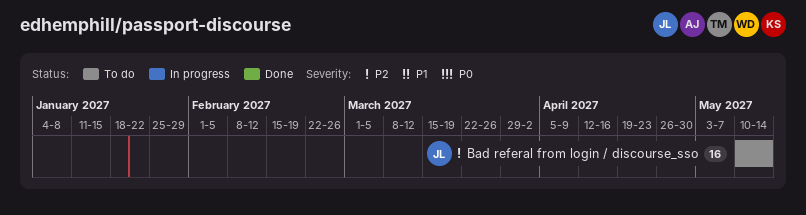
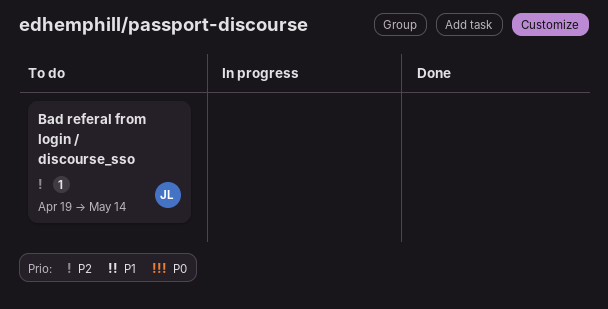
Bad referal from login / discourse_sso, estimate: 16 -> 1
Bad referal from login / discourse_sso, start: May 10 -> Apr 19

